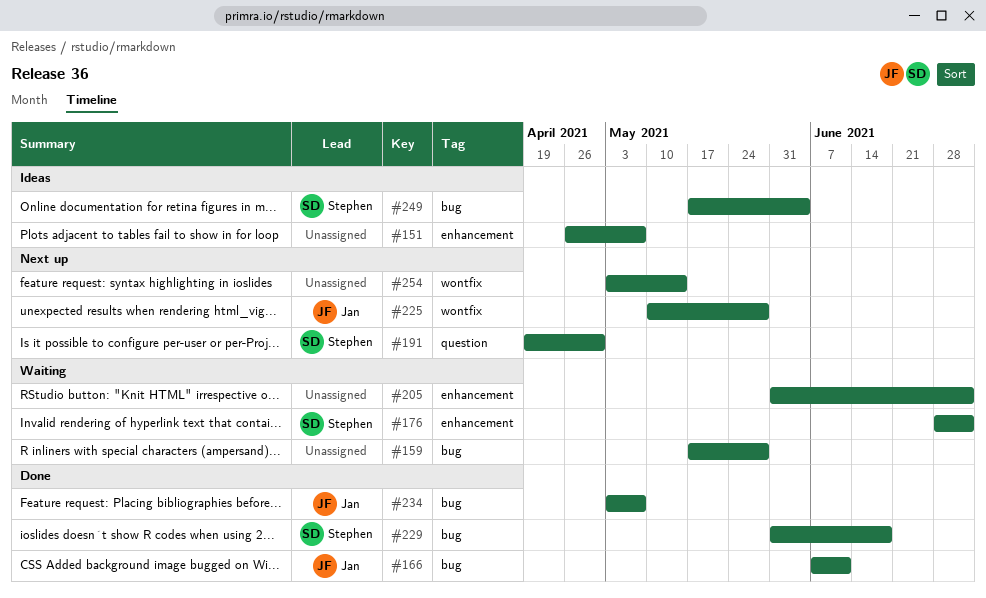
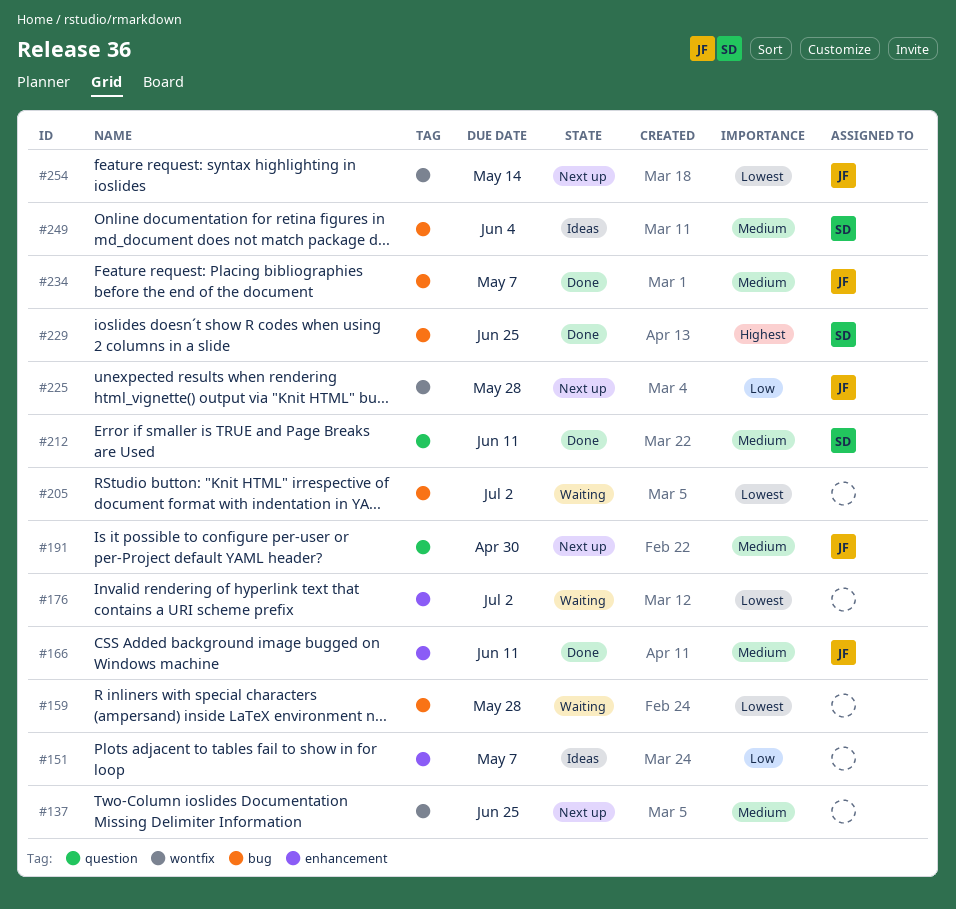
#137: none -> present
#166, label: bug -> enhancement
#176, owner: Stephen -> none
#191, owner: Stephen -> Jan
#205, label: enhancement -> bug
#212: none -> present
#229, due: Jun 18 -> Jun 25
#254, owner: none -> Jan

